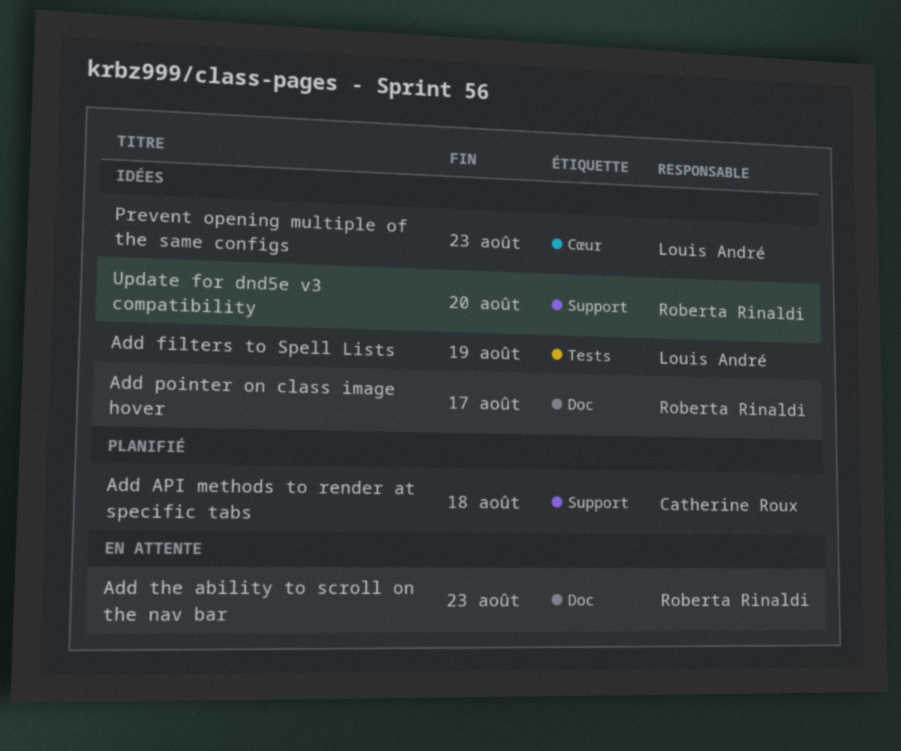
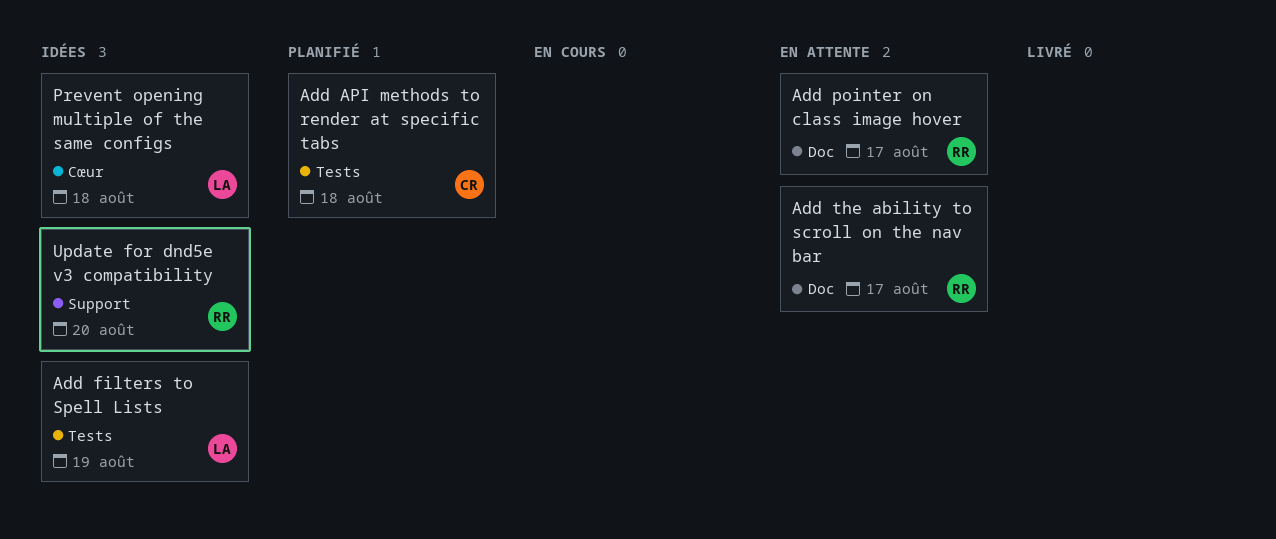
Add API methods to render at specific tabs, label: Support -> Tests
Add pointer on class image hover, status: Idées -> En attente
Add the ability to scroll on the nav bar, due: Aug 23 -> Aug 17
Prevent opening multiple of the same configs, due: Aug 23 -> Aug 18

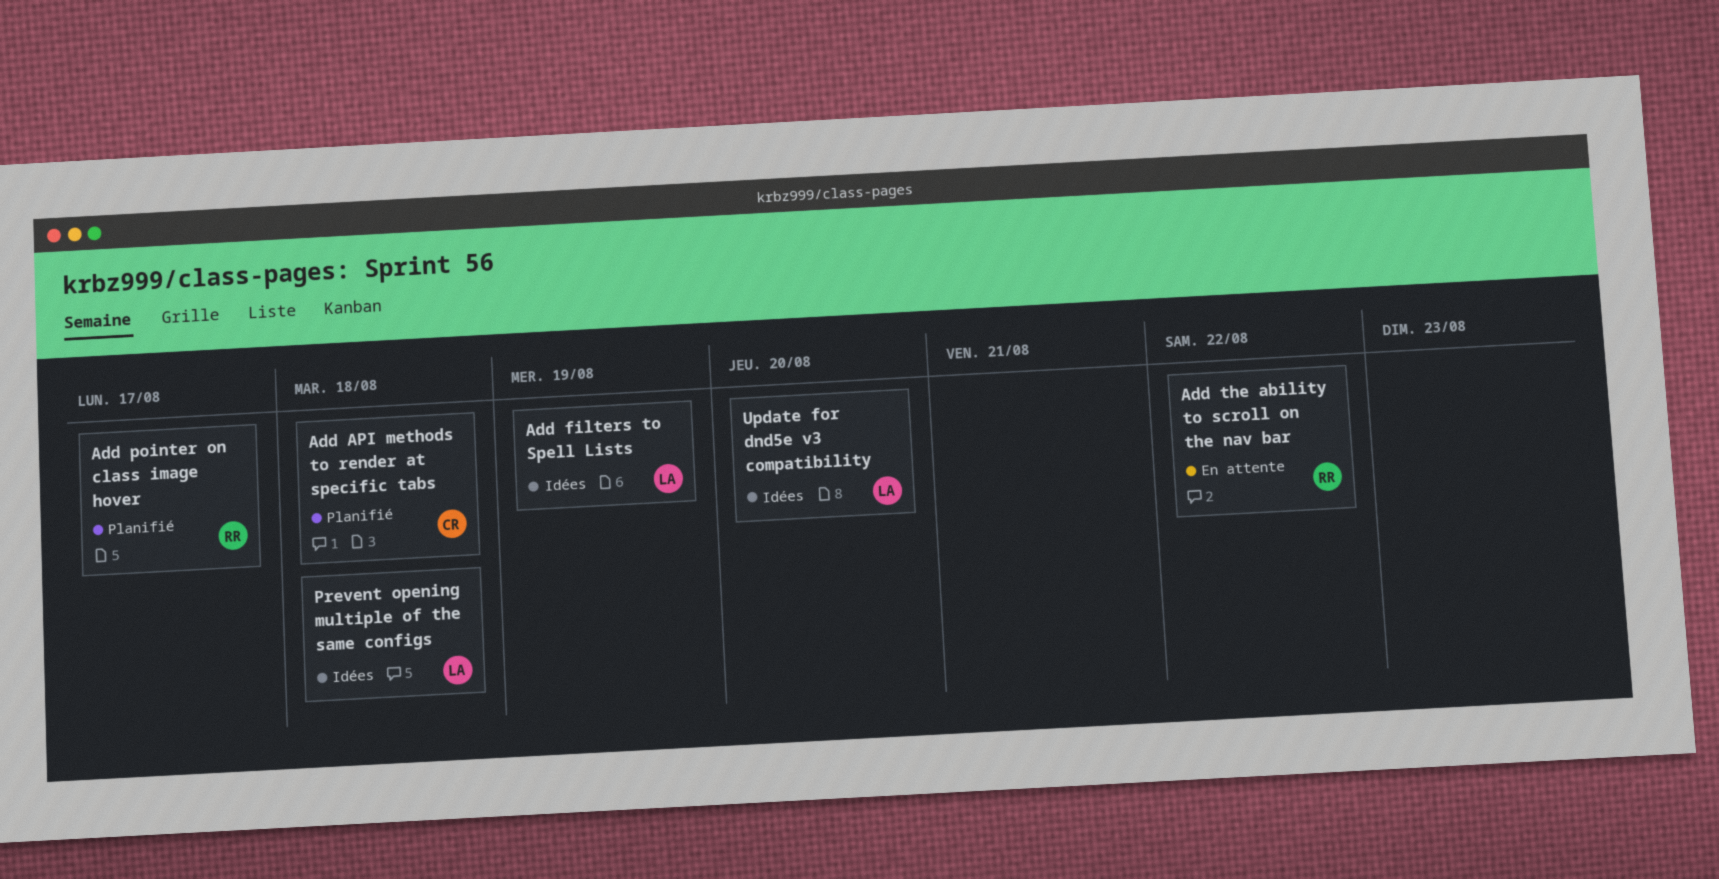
Add pointer on class image hover, status: En attente -> Planifié
Add the ability to scroll on the nav bar, due: Aug 17 -> Aug 22
Update for dnd5e v3 compatibility, owner: RR -> LA

